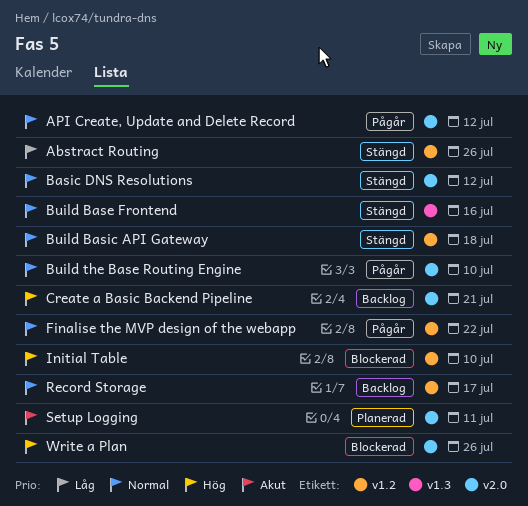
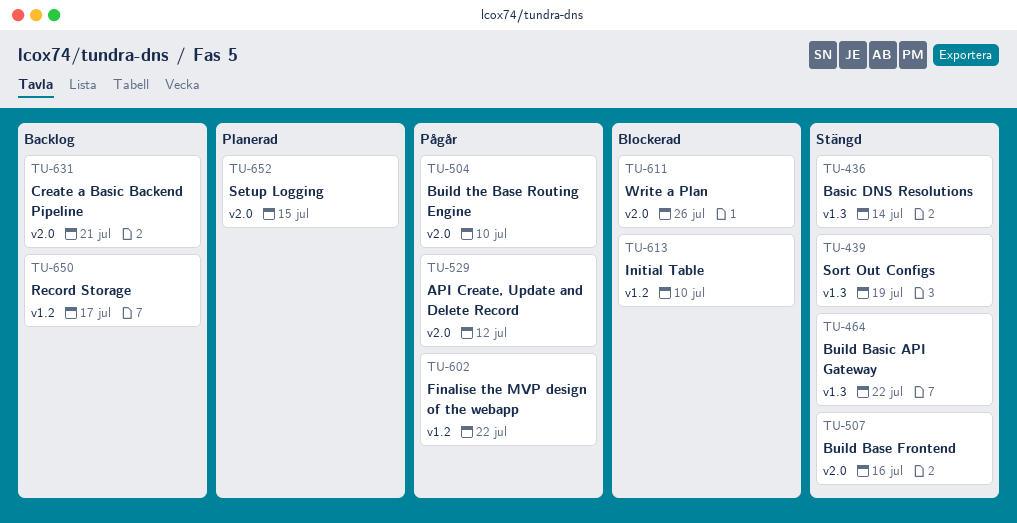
Abstract Routing: present -> none
Basic DNS Resolutions, label: v2.0 -> v1.3
Basic DNS Resolutions, due: Jul 12 -> Jul 14
Build Base Frontend, label: v1.3 -> v2.0
Build Basic API Gateway, label: v1.2 -> v1.3
Build Basic API Gateway, due: Jul 18 -> Jul 22
Setup Logging, due: Jul 11 -> Jul 15
Sort Out Configs: none -> present

